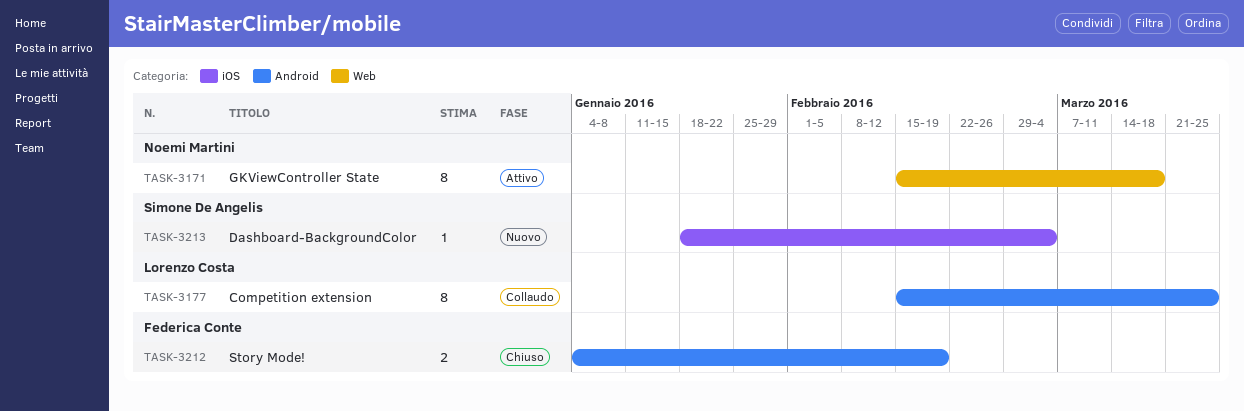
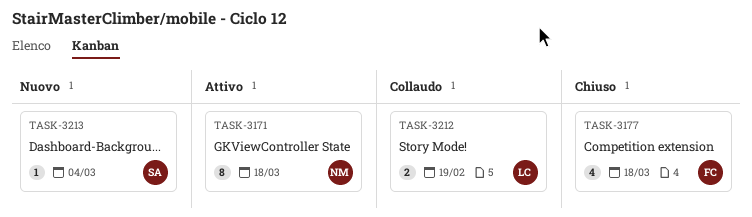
TASK-3177, status: Collaudo -> Chiuso
TASK-3177, owner: Lorenzo Costa -> Federica Conte
TASK-3177, estimate: 8 -> 4
TASK-3177, due: Mar 25 -> Mar 18
TASK-3212, status: Chiuso -> Collaudo
TASK-3212, owner: Federica Conte -> Lorenzo Costa

